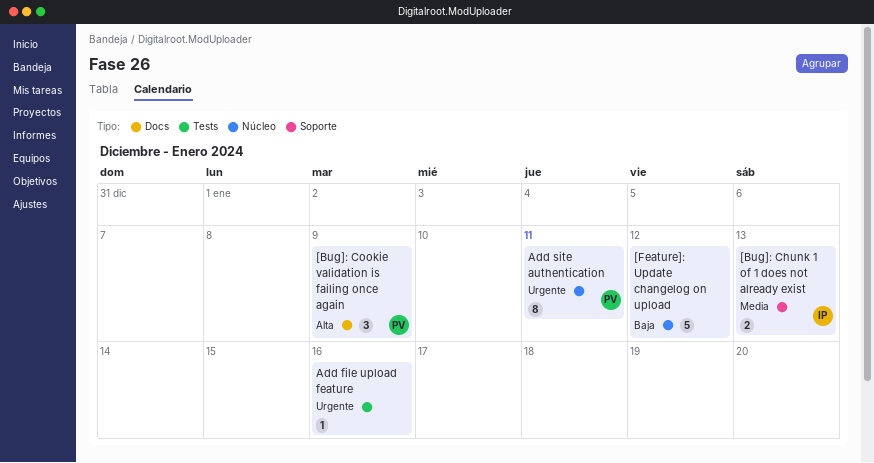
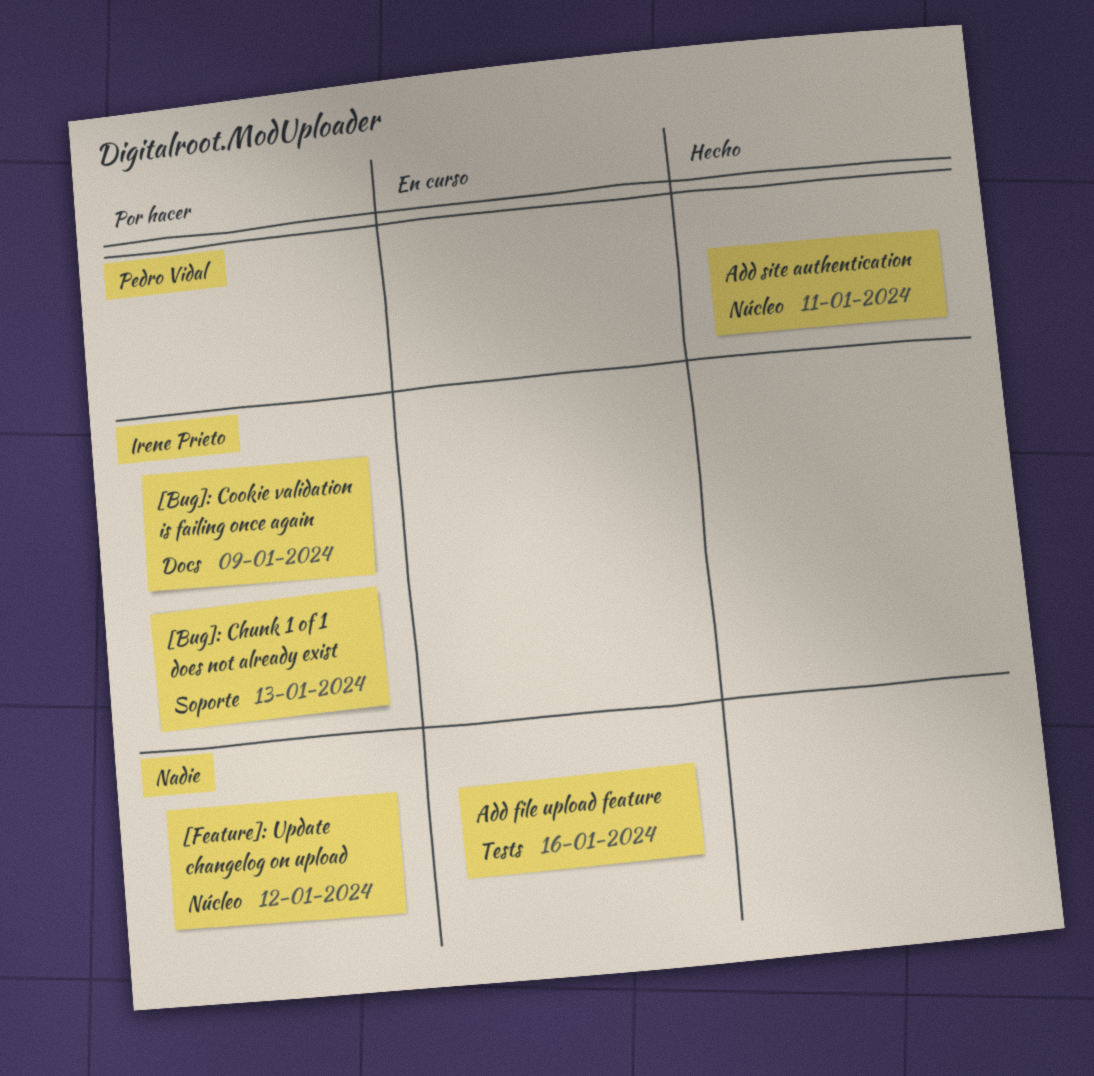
[Bug]: Cookie validation is failing once again, owner: Pedro Vidal -> Irene Prieto

